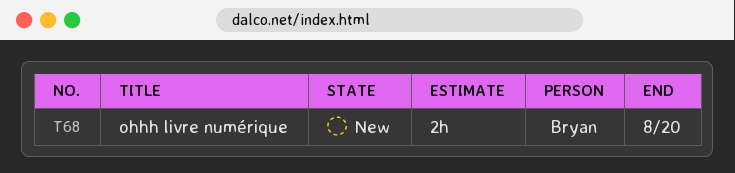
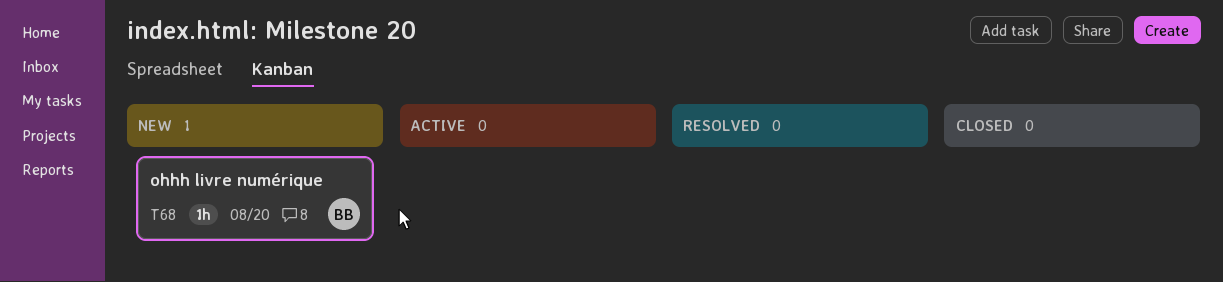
T68, estimate: 2h -> 1h

